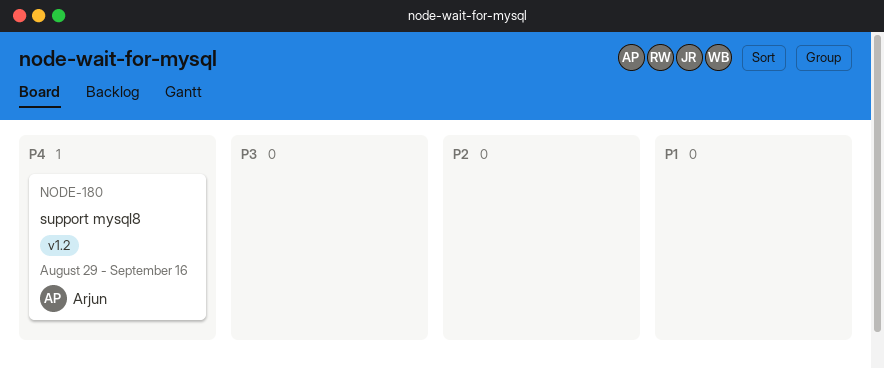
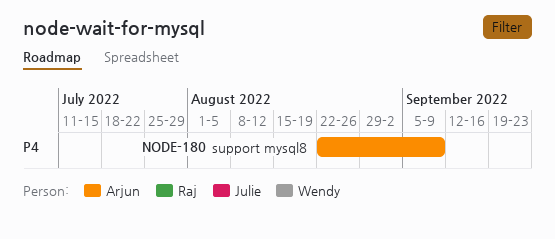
NODE-180, start: Aug 29 -> Aug 22
NODE-180, due: Sep 16 -> Sep 9

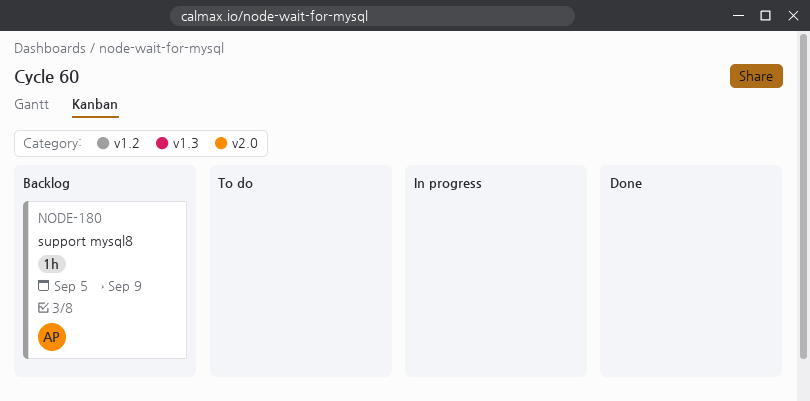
NODE-180, start: Aug 22 -> Sep 5

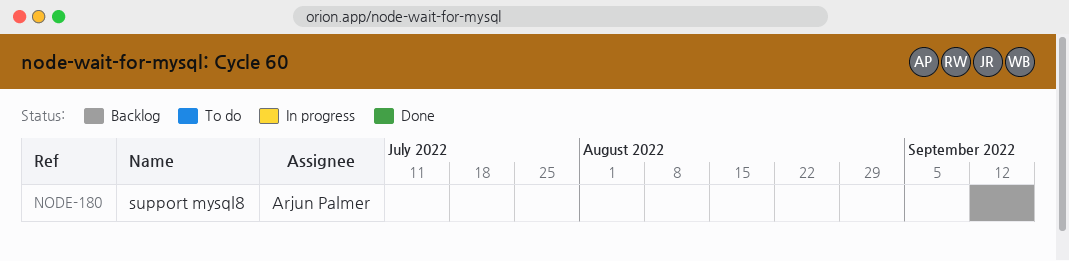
NODE-180, start: Sep 5 -> Sep 12
NODE-180, due: Sep 9 -> Sep 16

